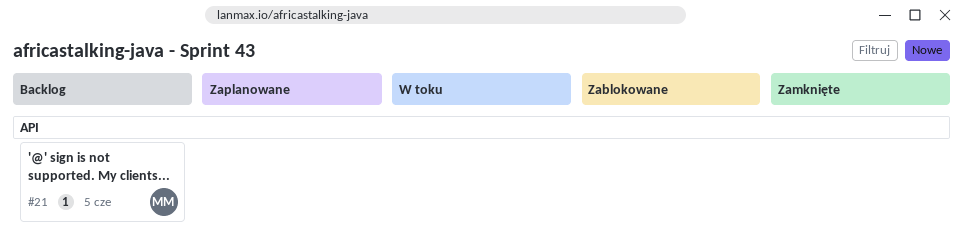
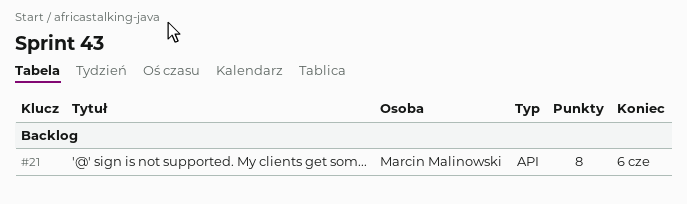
#21, estimate: 1 -> 8
#21, due: Jun 5 -> Jun 6

